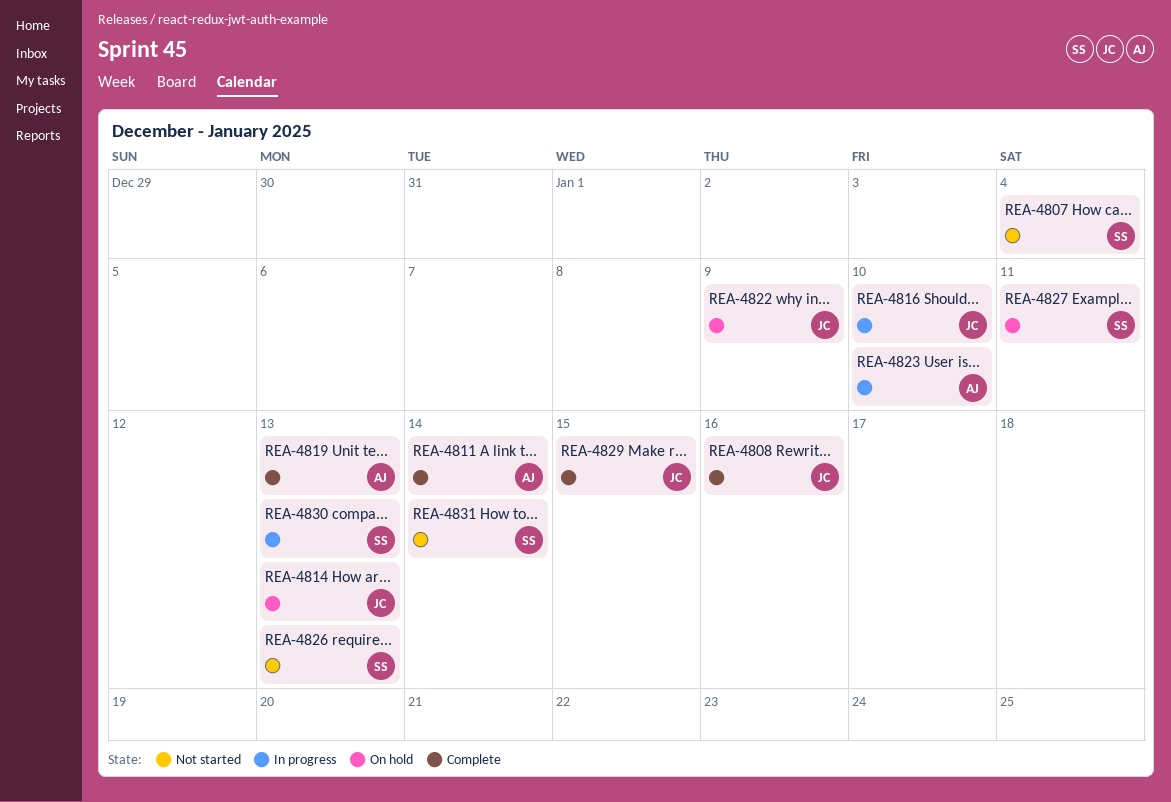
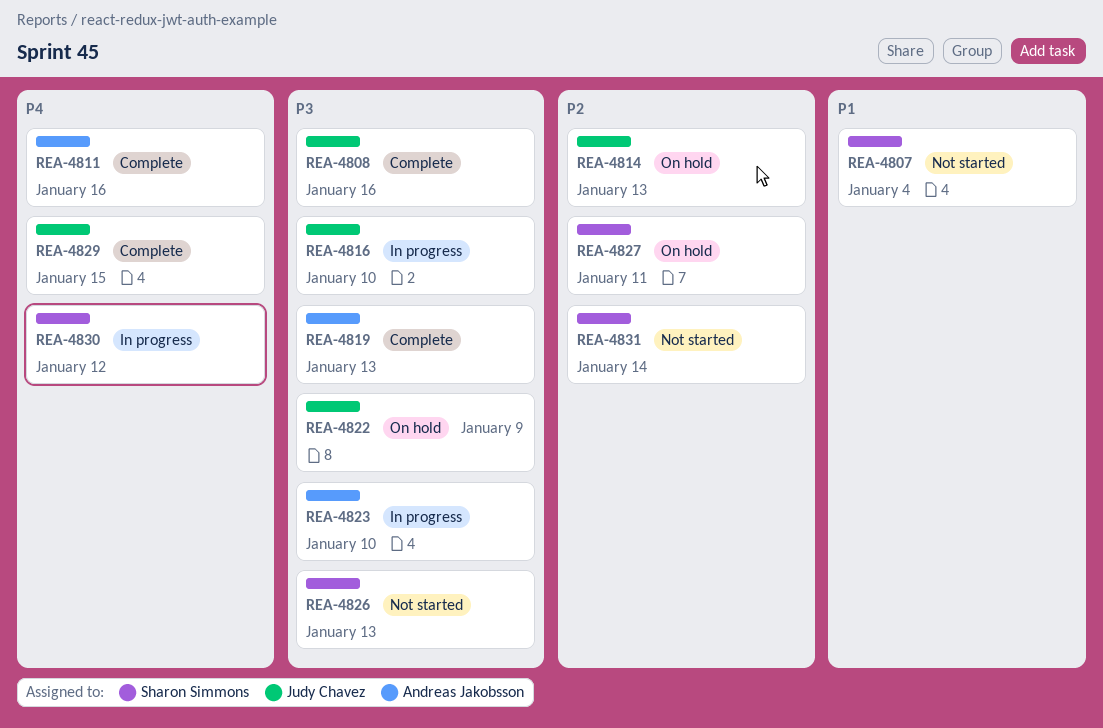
REA-4811, due: Jan 14 -> Jan 16
REA-4830, due: Jan 13 -> Jan 12

